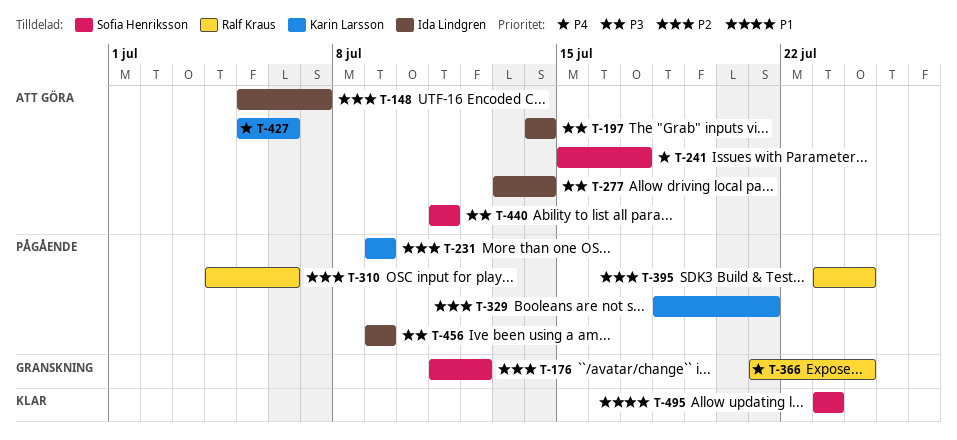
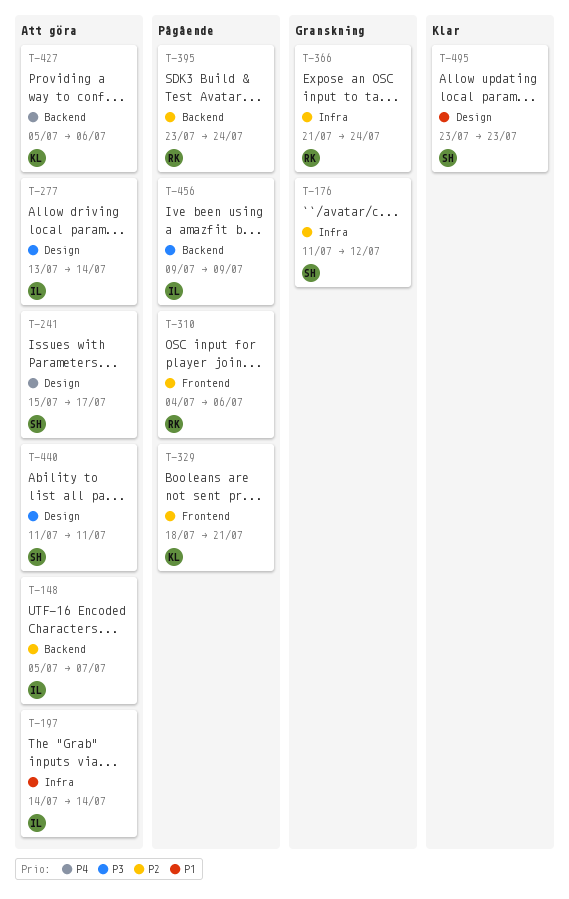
T-197, priority: P3 -> P1
T-231: present -> none
T-366, priority: P4 -> P2

